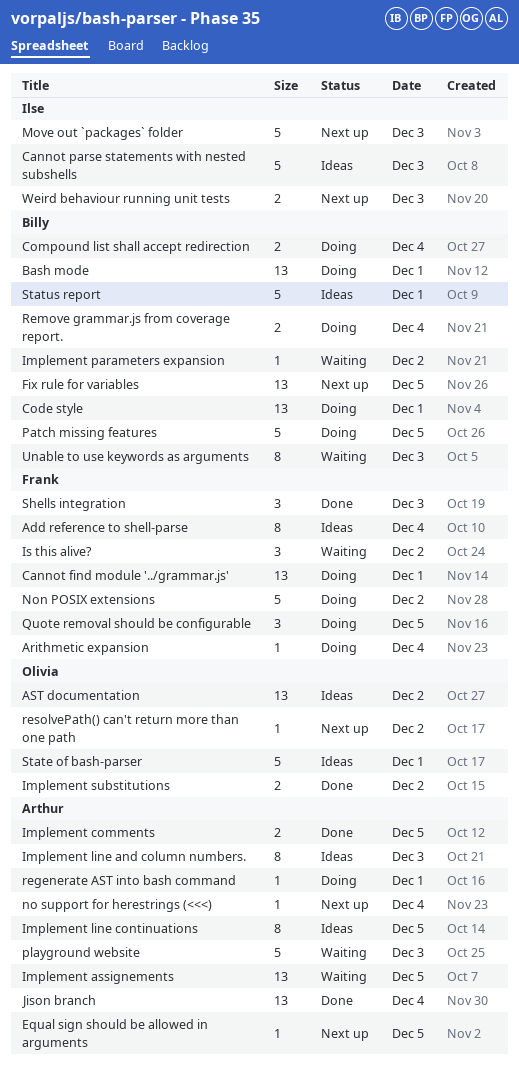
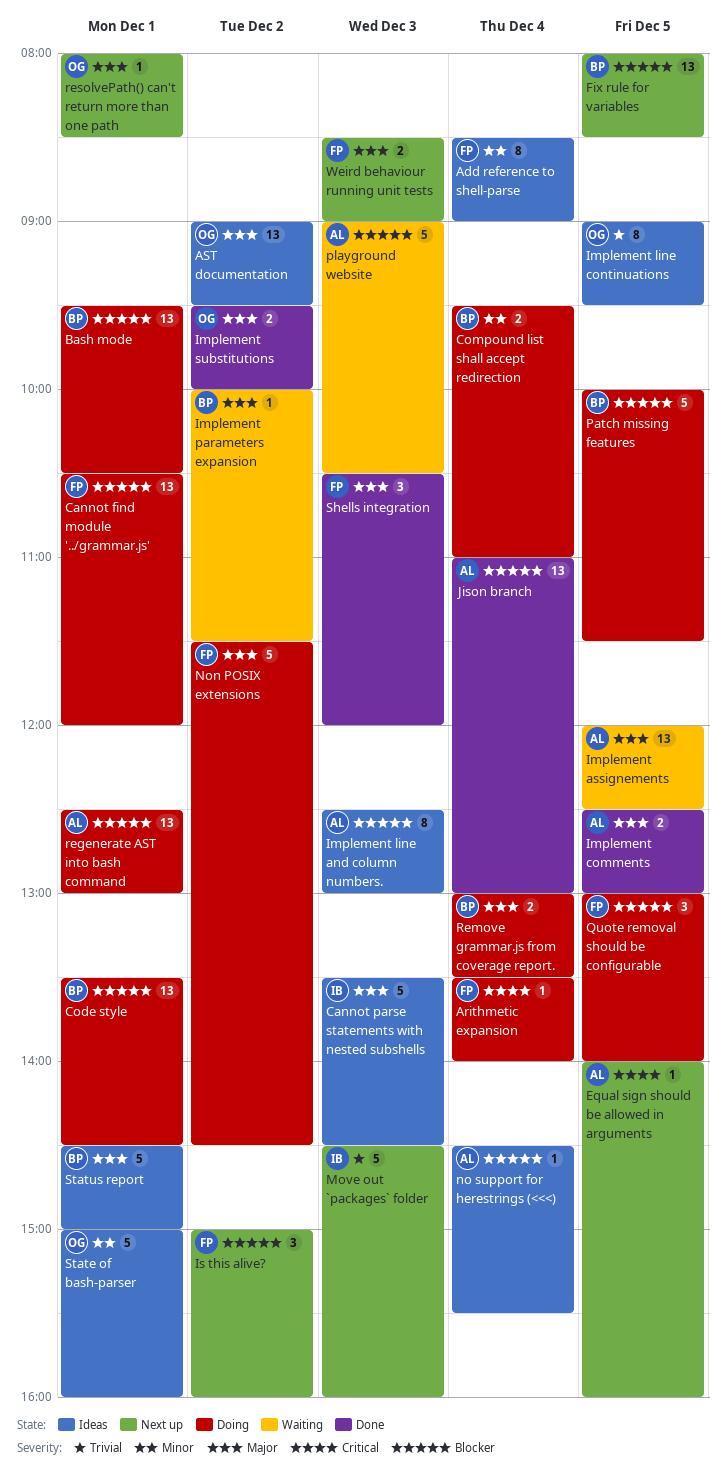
Implement line continuations, owner: Arthur -> Olivia
Is this alive?, status: Waiting -> Next up
no support for herestrings (<<<), status: Next up -> Ideas
regenerate AST into bash command, estimate: 1 -> 13
resolvePath() can't return more than one path, day: Dec 2 -> Dec 1
Unable to use keywords as arguments: present -> none
Weird behaviour running unit tests, owner: Ilse -> Frank

